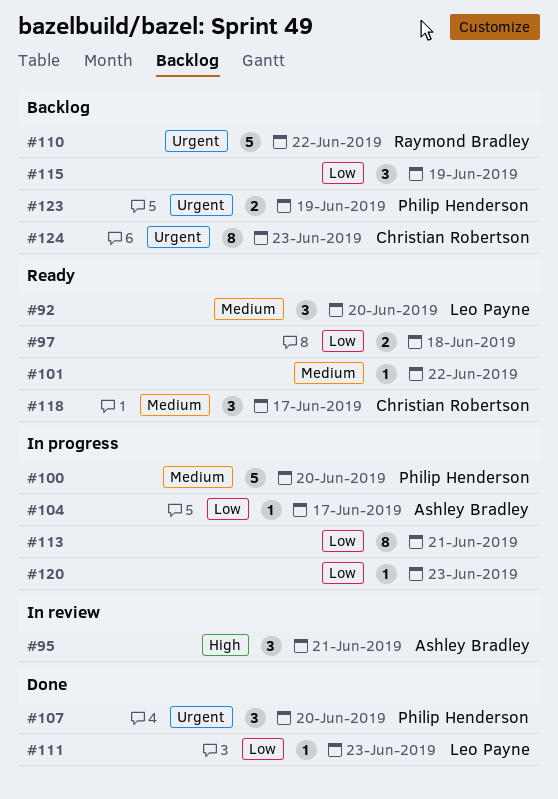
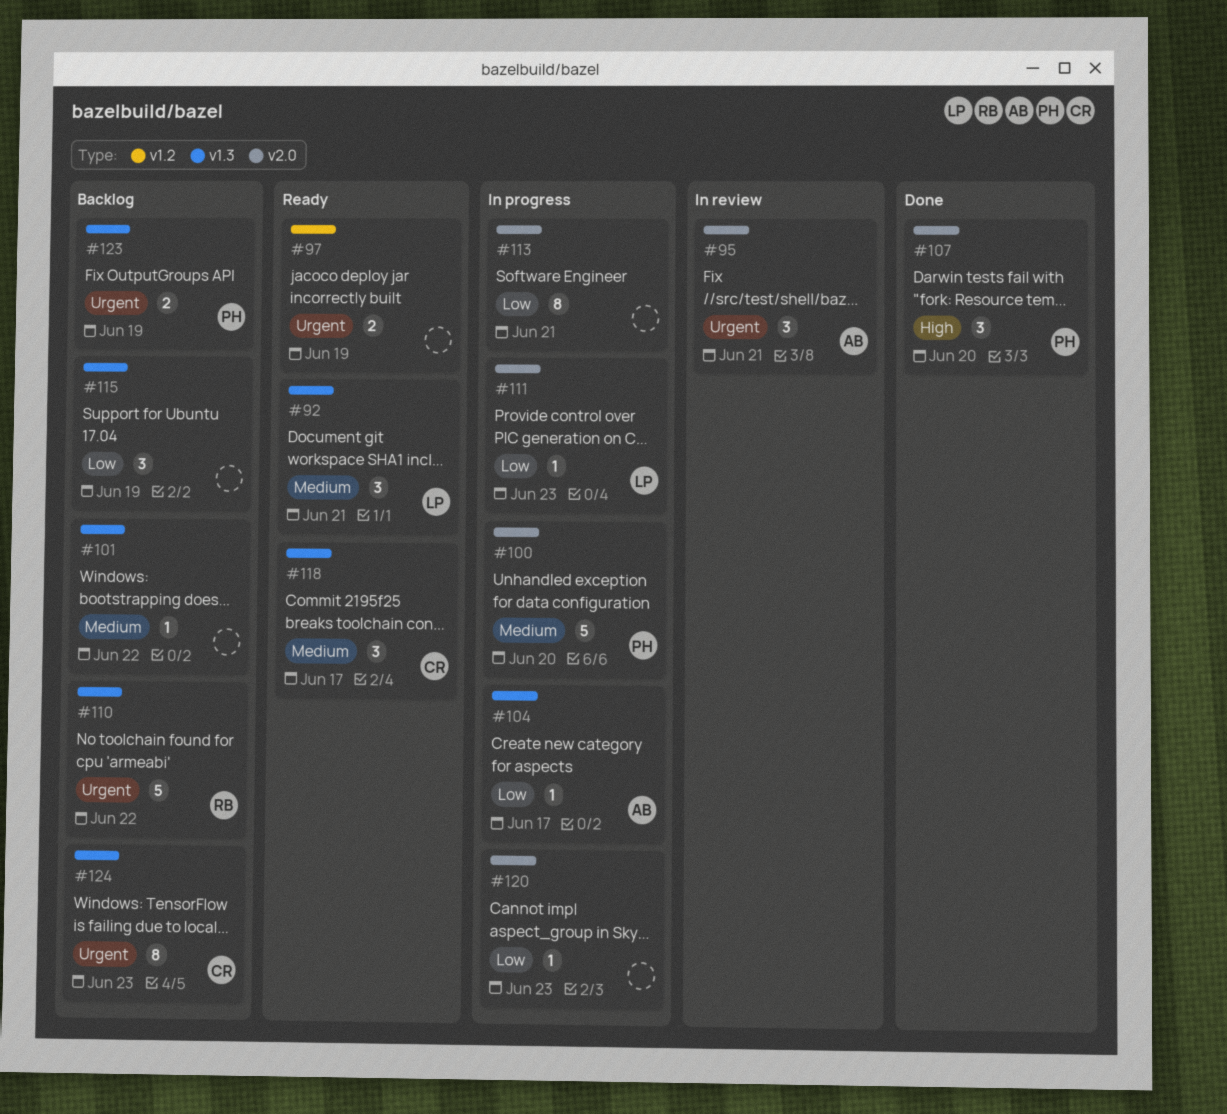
#92, due: Jun 20 -> Jun 21
#95, priority: High -> Urgent
#97, priority: Low -> Urgent
#97, due: Jun 18 -> Jun 19
#101, status: Ready -> Backlog
#107, priority: Urgent -> High
#111, status: Done -> In progress

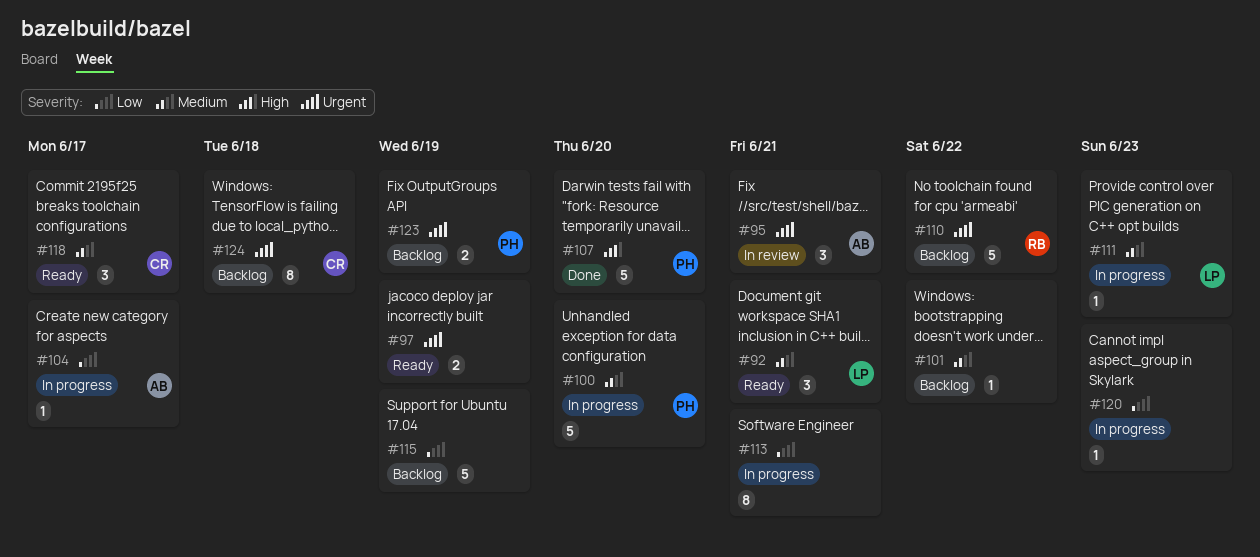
#107, estimate: 3 -> 5
#111, priority: Low -> Medium
#115, estimate: 3 -> 5
#124, due: Jun 23 -> Jun 18

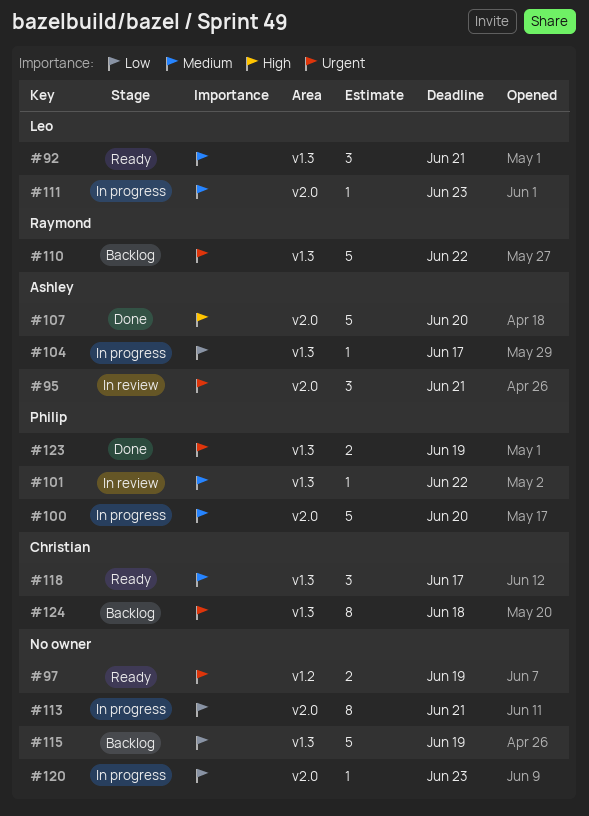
#101, status: Backlog -> In review
#101, owner: none -> Philip
#107, owner: Philip -> Ashley
#123, status: Backlog -> Done

